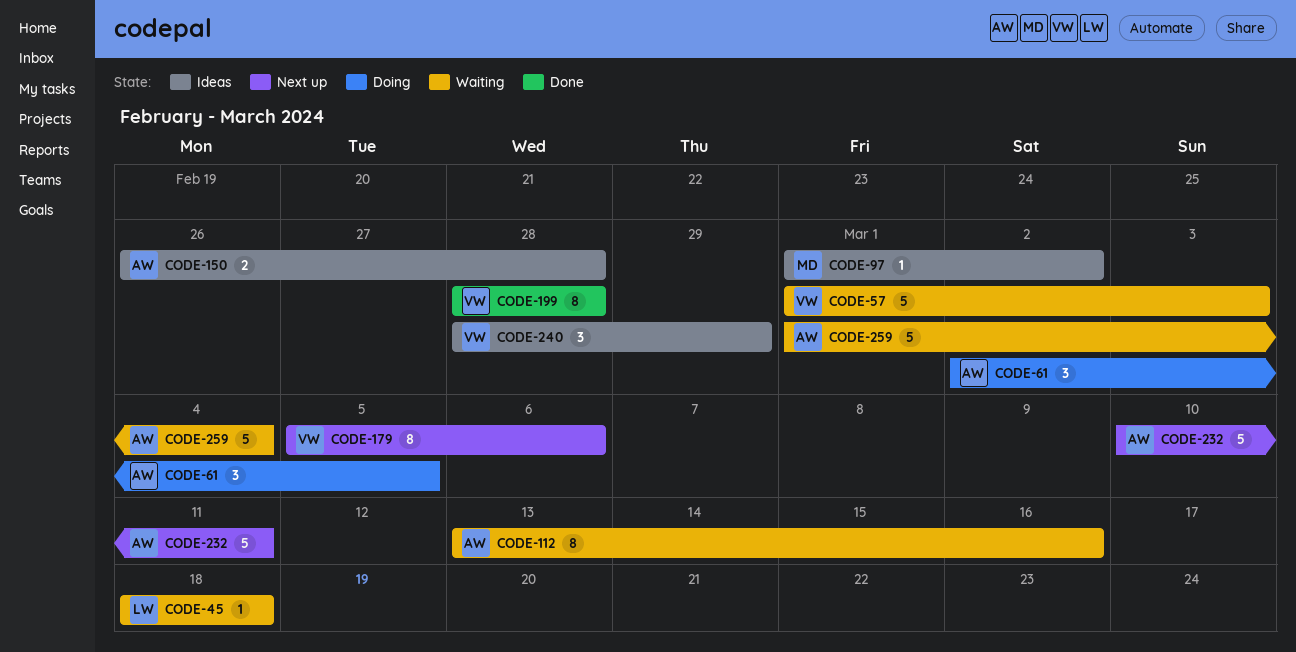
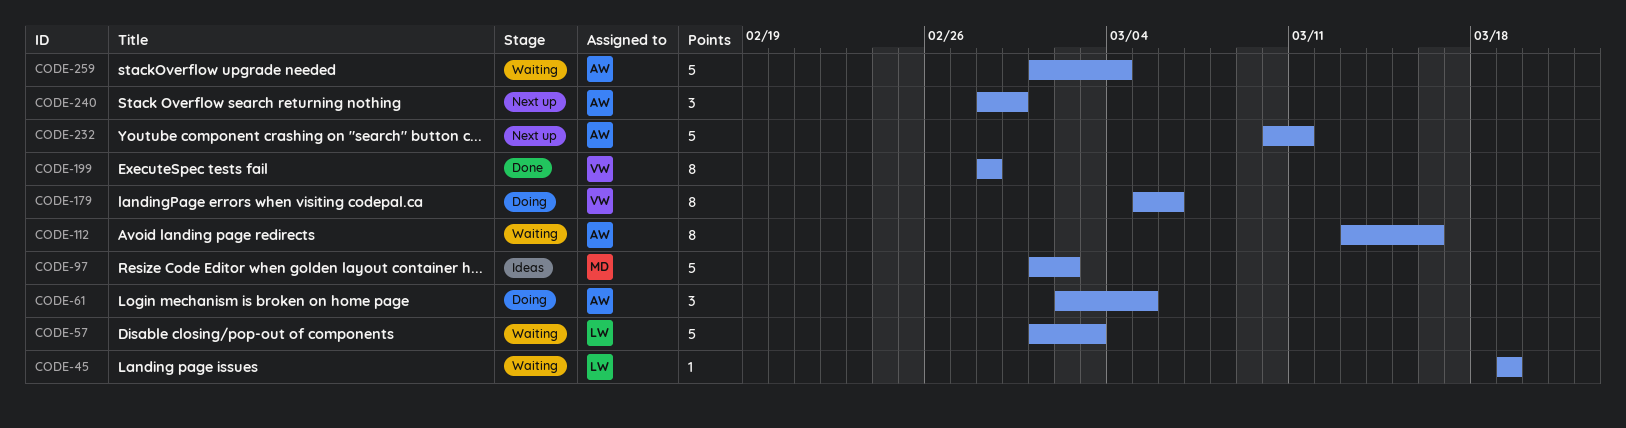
CODE-45, start: Mar 18 -> Mar 19
CODE-45, due: Mar 18 -> Mar 19
CODE-57, owner: VW -> LW
CODE-97, estimate: 1 -> 5
CODE-150: present -> none
CODE-179, status: Next up -> Doing
CODE-240, status: Ideas -> Next up
CODE-240, owner: VW -> AW

